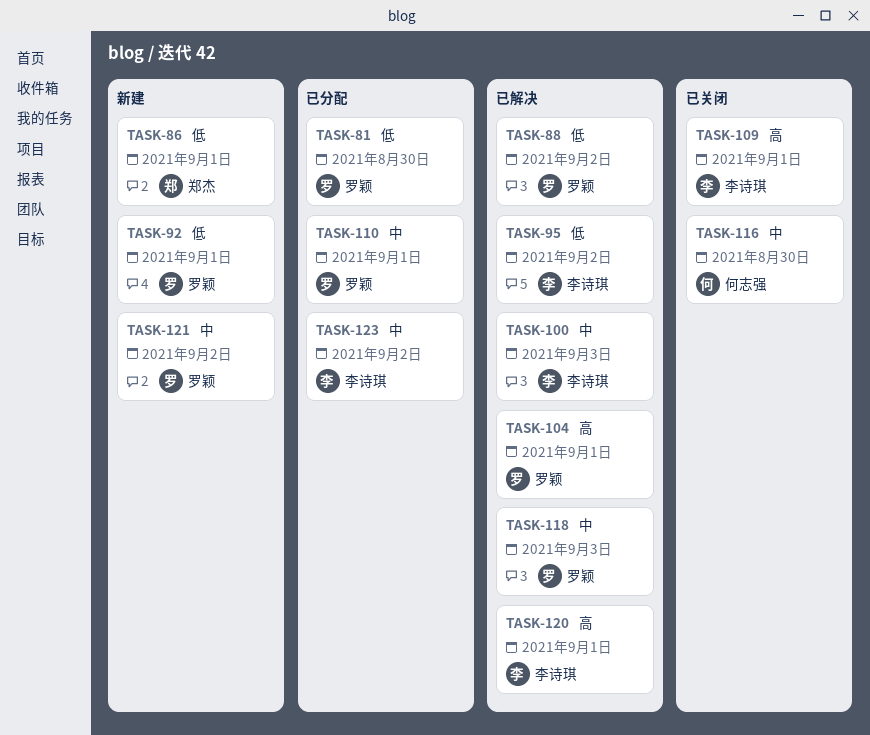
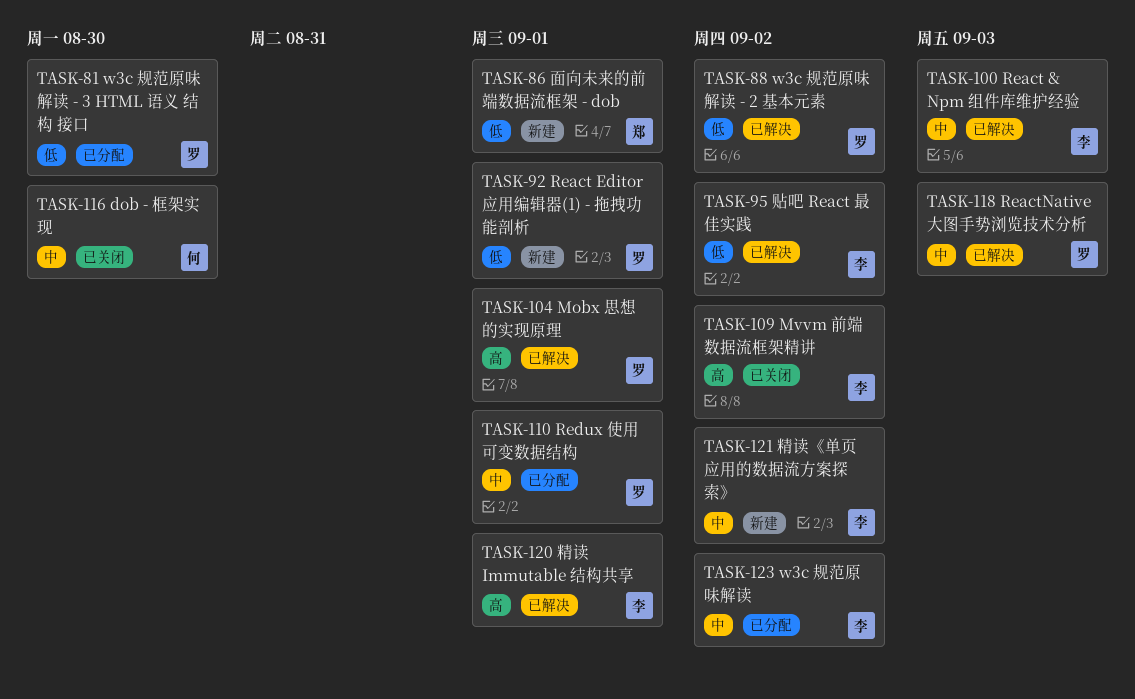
TASK-109, due: Sep 1 -> Sep 2
TASK-121, owner: 罗颖 -> 李诗琪

